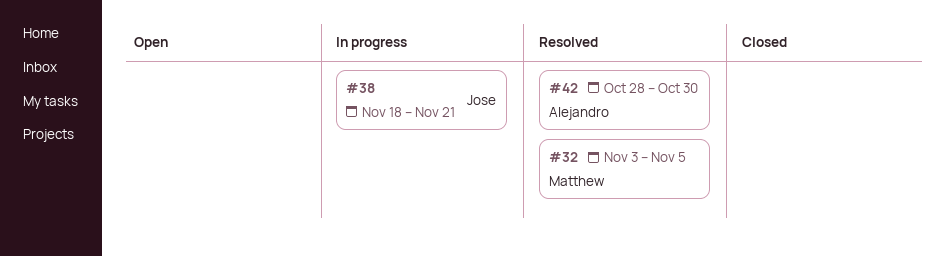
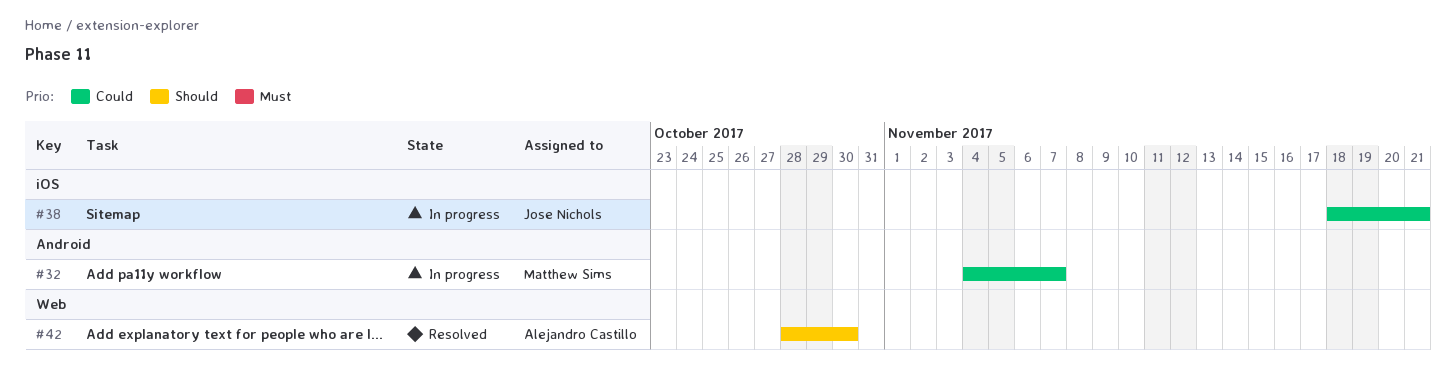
#32, status: Resolved -> In progress
#32, start: Nov 3 -> Nov 4
#32, due: Nov 5 -> Nov 7

